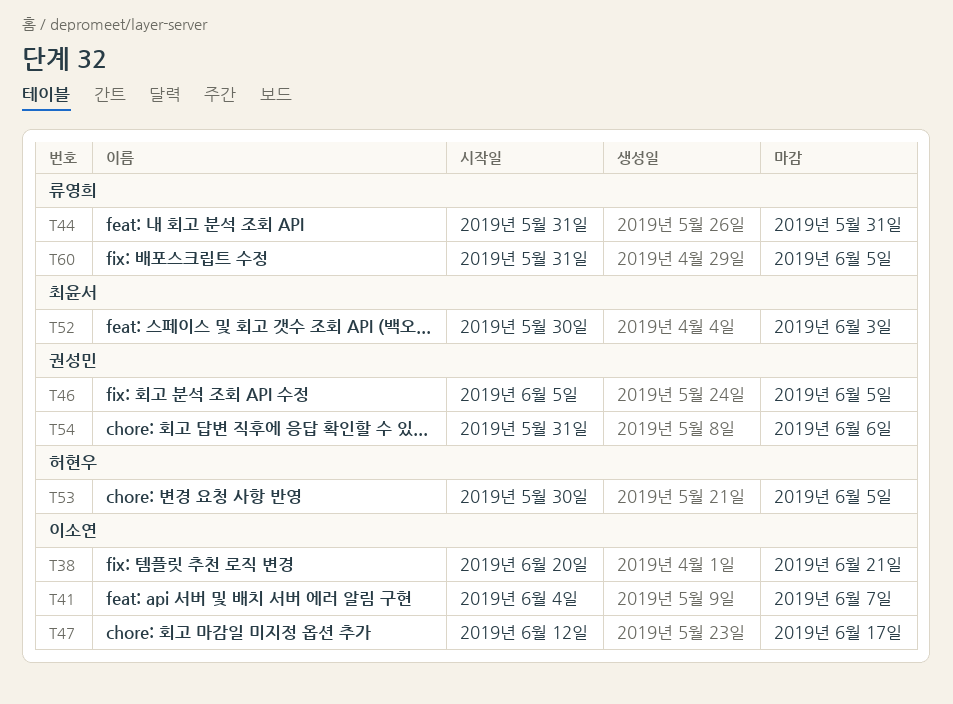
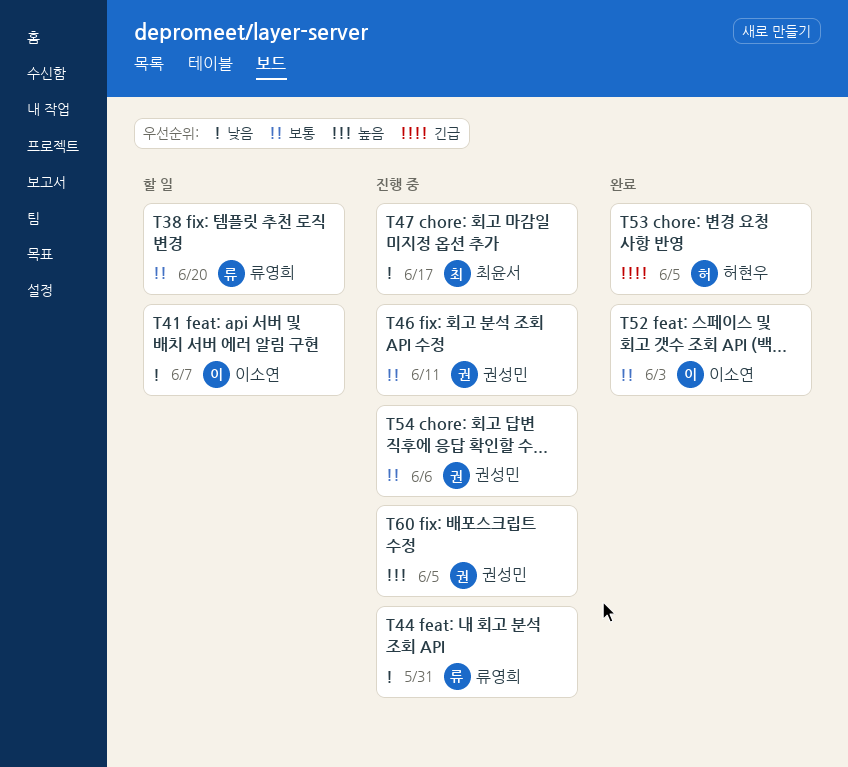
T38, owner: 이소연 -> 류영희
T38, due: Jun 21 -> Jun 20
T46, due: Jun 5 -> Jun 11
T47, owner: 이소연 -> 최윤서
T52, owner: 최윤서 -> 이소연
T60, owner: 류영희 -> 권성민

